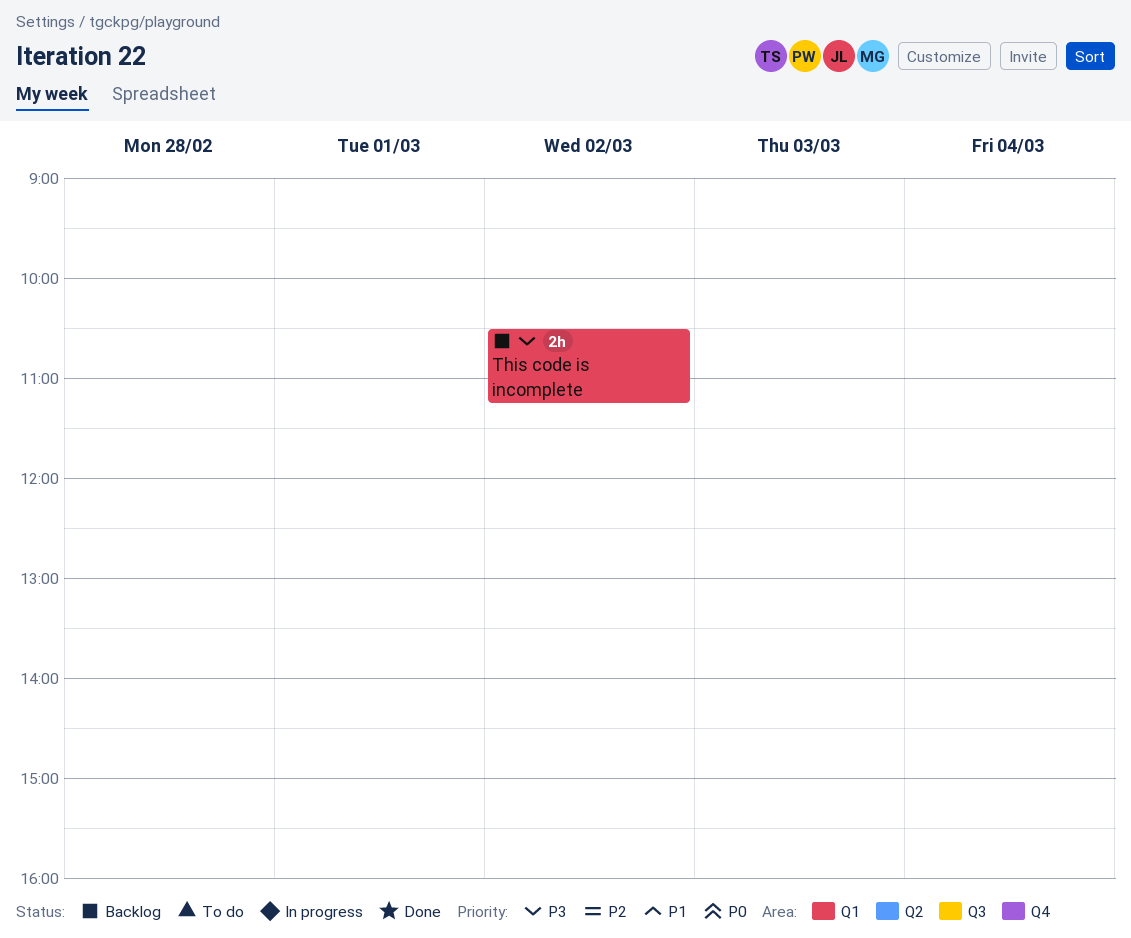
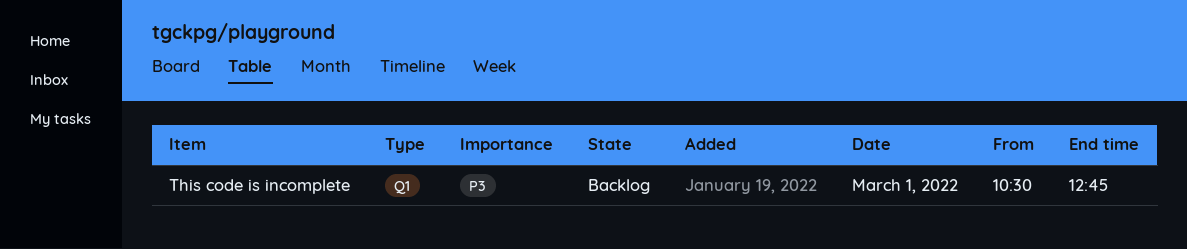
This code is incomplete, day: Mar 2 -> Mar 1
This code is incomplete, ends: 11:15 -> 12:45

